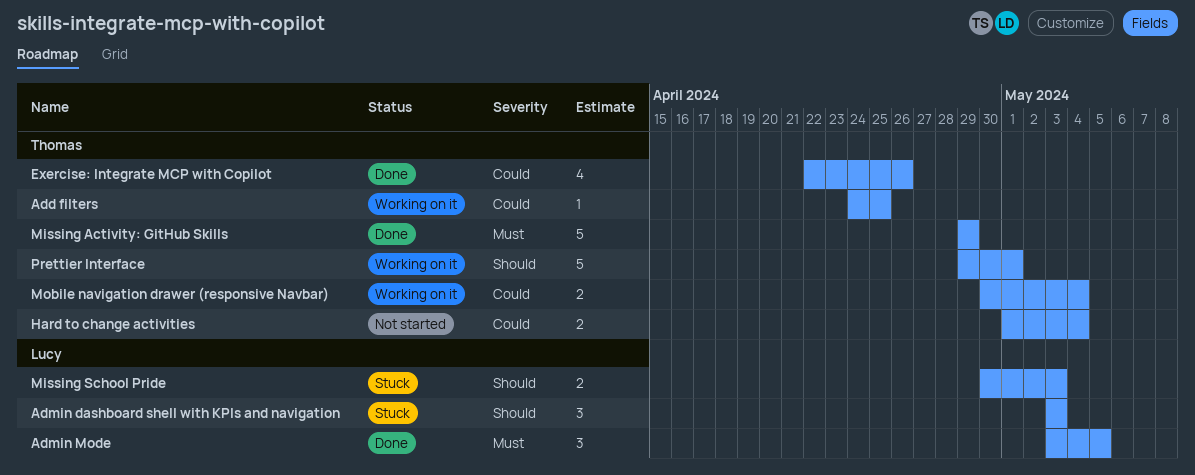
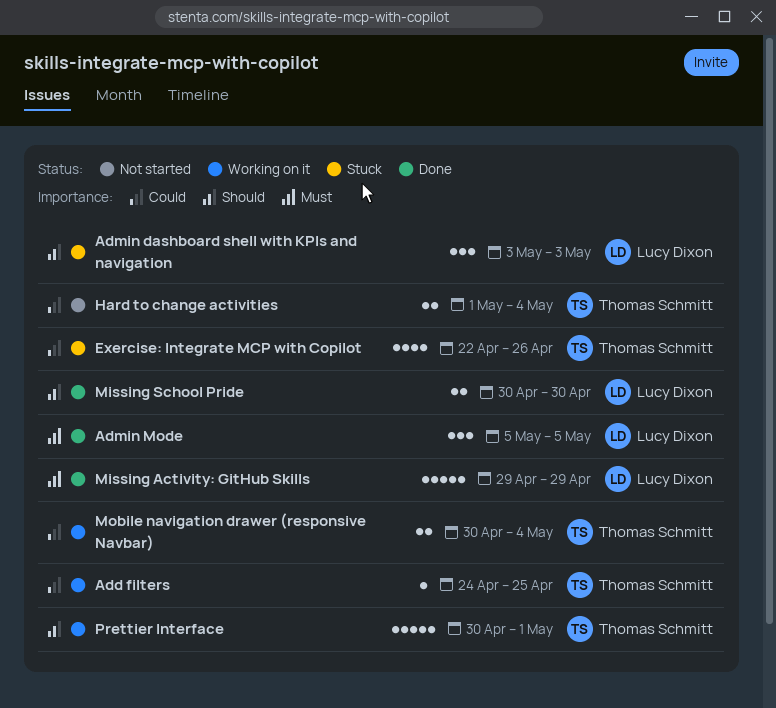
Admin Mode, start: May 3 -> May 5
Exercise: Integrate MCP with Copilot, status: Done -> Stuck
Missing Activity: GitHub Skills, owner: Thomas Schmitt -> Lucy Dixon
Missing School Pride, status: Stuck -> Done
Missing School Pride, due: May 3 -> Apr 30
Prettier Interface, start: Apr 29 -> Apr 30

